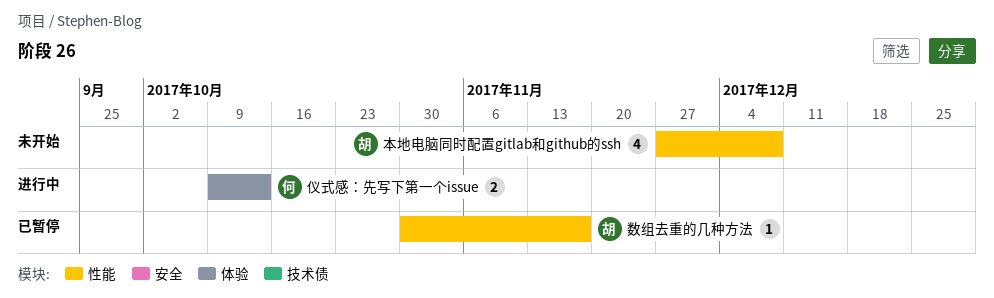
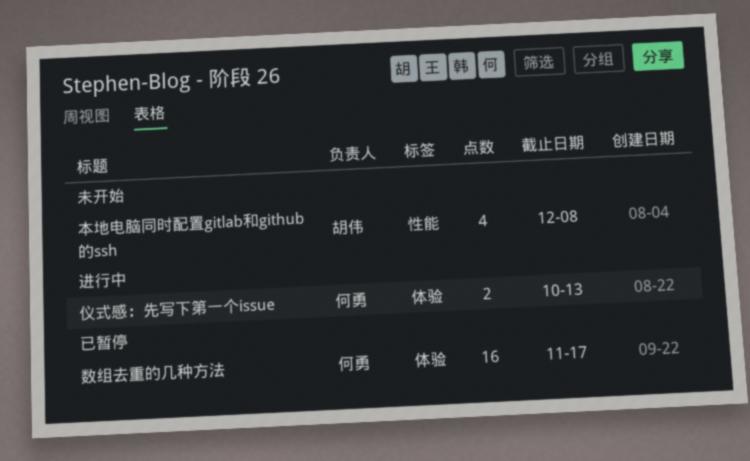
数组去重的几种方法, owner: 胡伟 -> 何勇
数组去重的几种方法, label: 性能 -> 体验
数组去重的几种方法, estimate: 1 -> 16

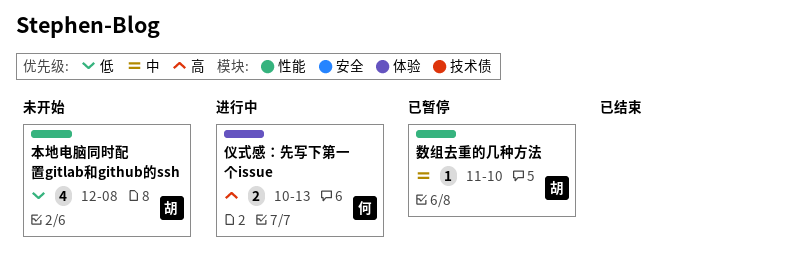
数组去重的几种方法, owner: 何勇 -> 胡伟
数组去重的几种方法, label: 体验 -> 性能
数组去重的几种方法, estimate: 16 -> 1
数组去重的几种方法, due: Nov 17 -> Nov 10

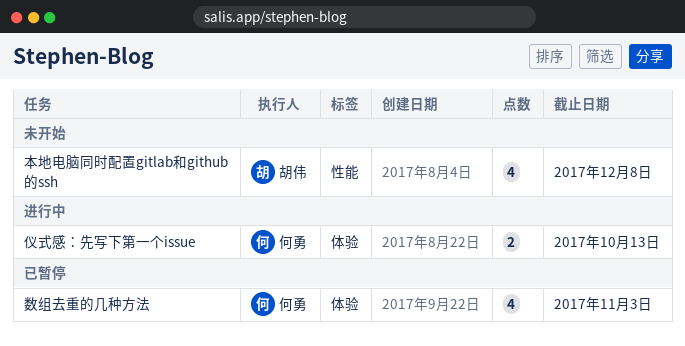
数组去重的几种方法, owner: 胡伟 -> 何勇
数组去重的几种方法, label: 性能 -> 体验
数组去重的几种方法, estimate: 1 -> 4
数组去重的几种方法, due: Nov 10 -> Nov 3

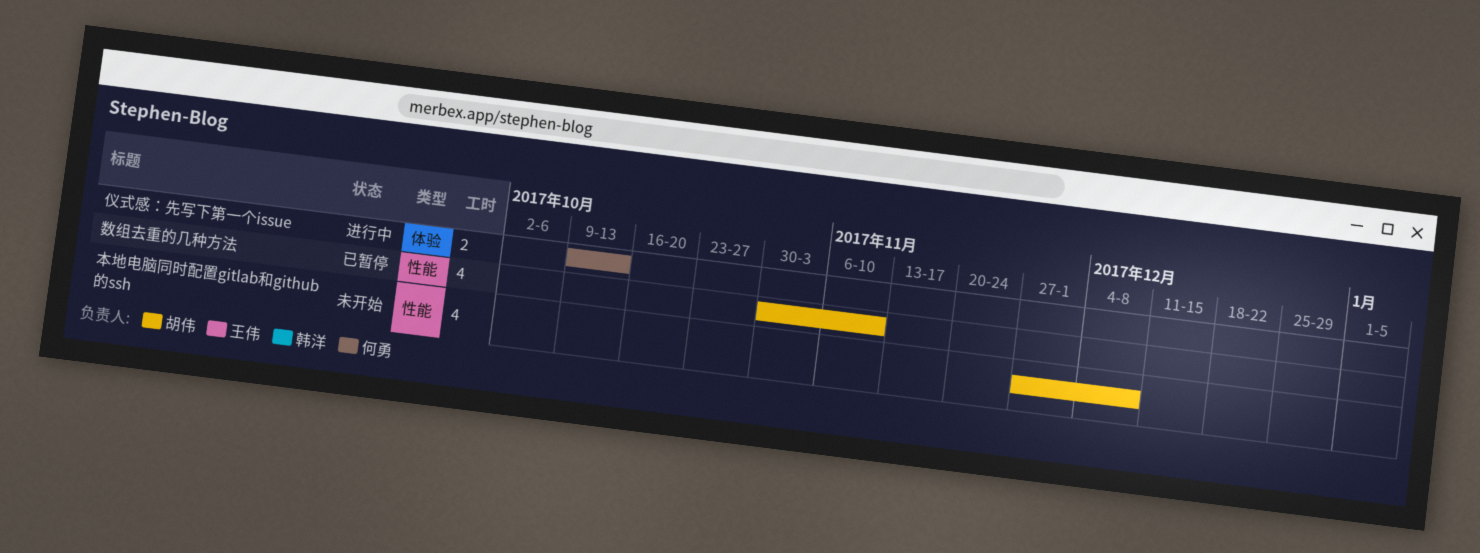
数组去重的几种方法, owner: 何勇 -> 胡伟
数组去重的几种方法, label: 体验 -> 性能
数组去重的几种方法, due: Nov 3 -> Nov 10

